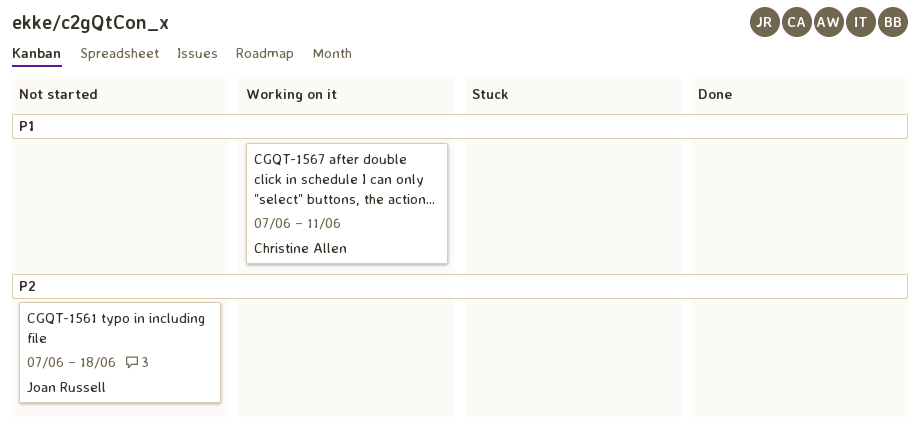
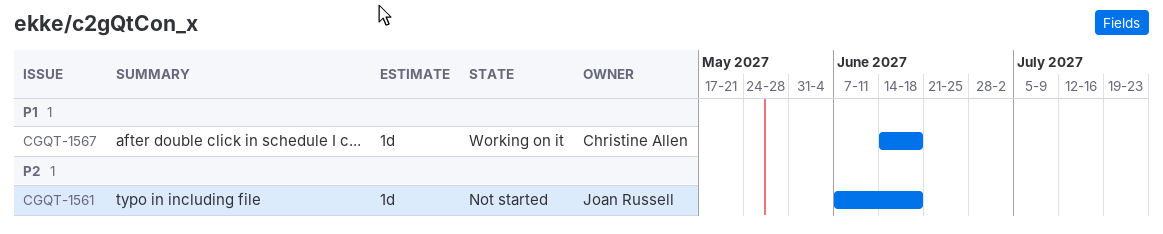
CGQT-1567, start: Jun 7 -> Jun 14
CGQT-1567, due: Jun 11 -> Jun 18

